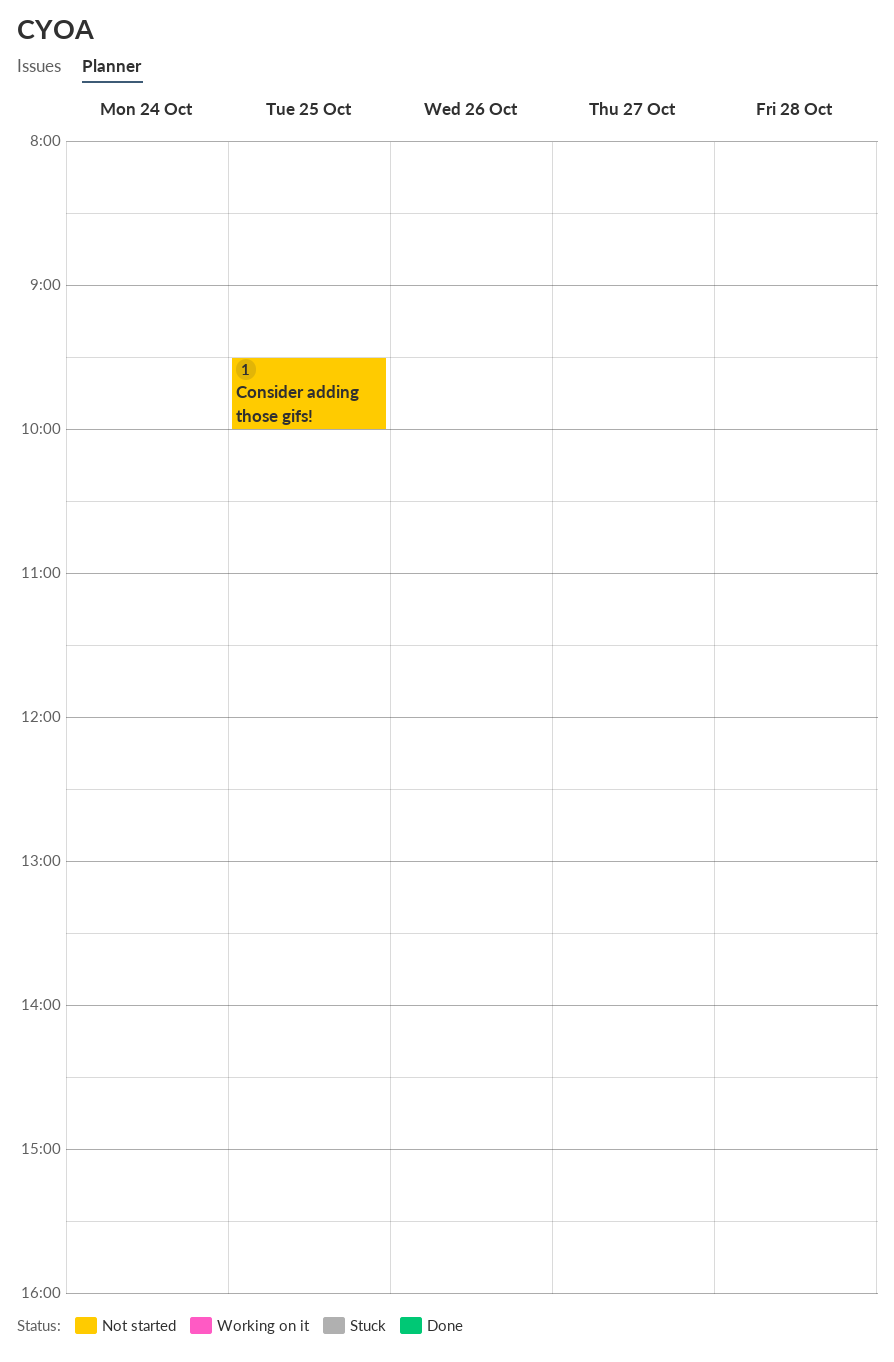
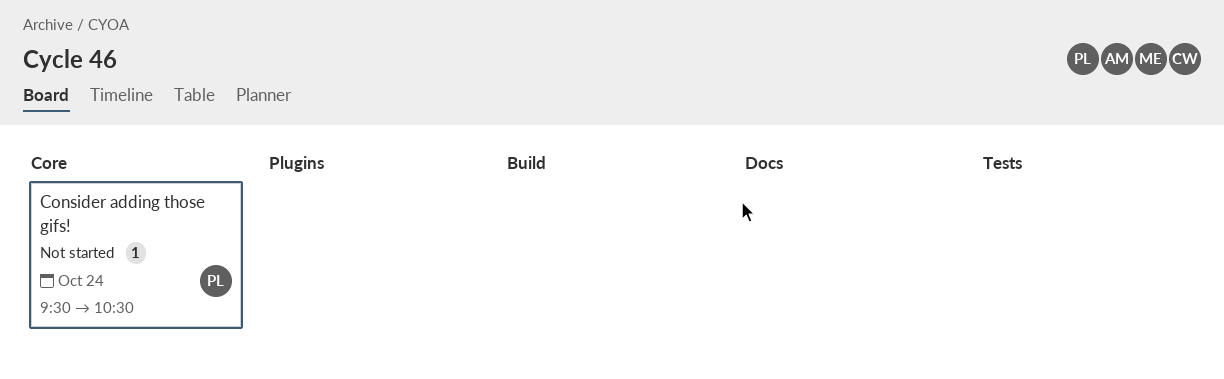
Consider adding those gifs!, day: Oct 25 -> Oct 24
Consider adding those gifs!, ends: 10:00 -> 10:30

